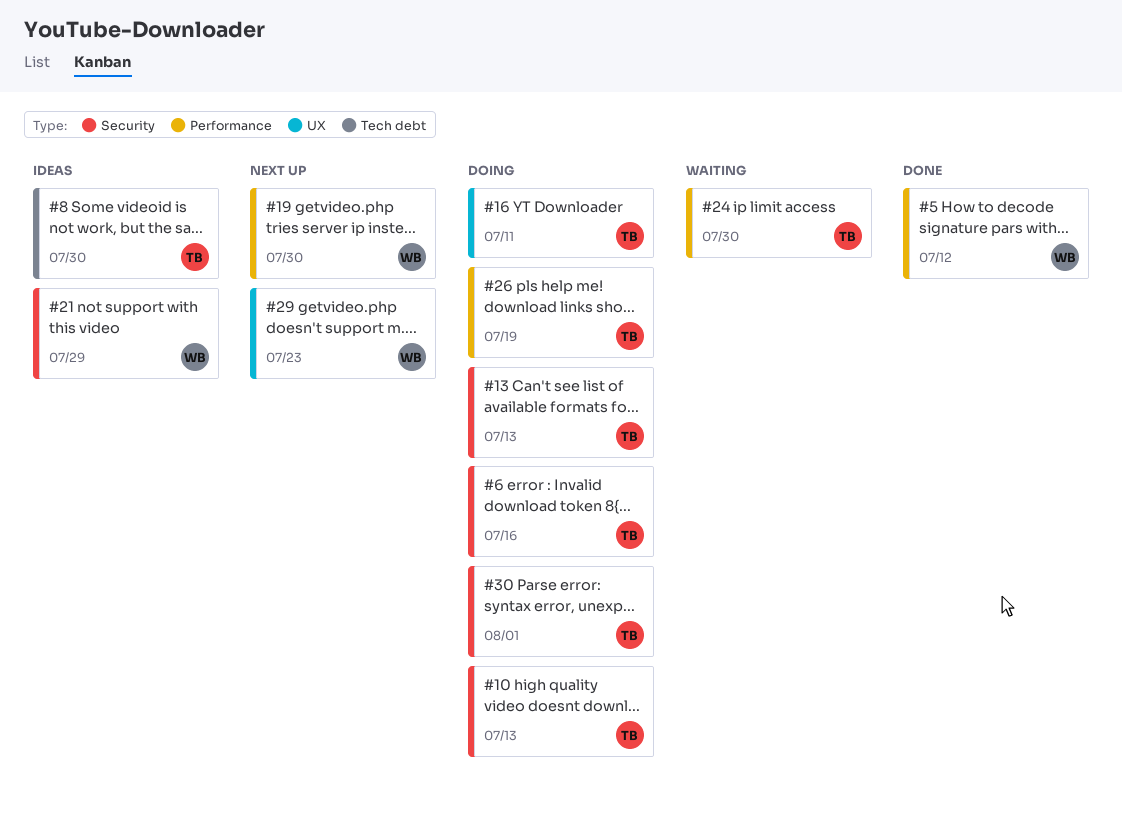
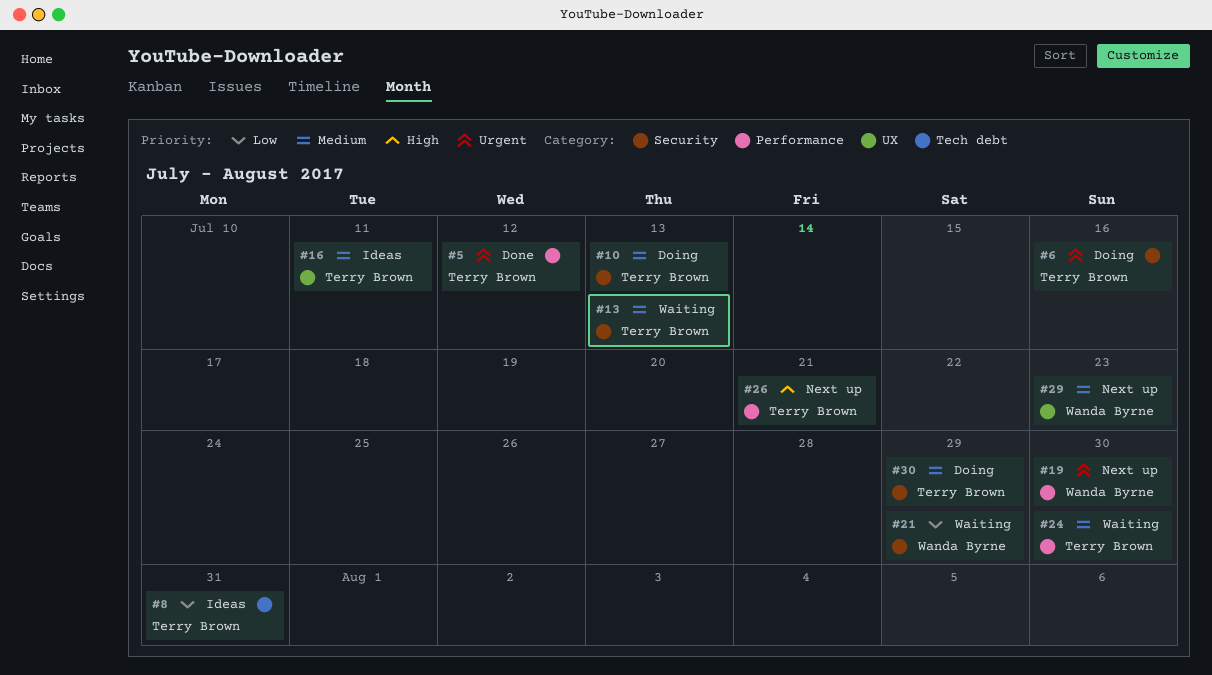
#5, owner: Wanda Byrne -> Terry Brown
#8, due: Jul 30 -> Jul 31
#13, status: Doing -> Waiting
#16, status: Doing -> Ideas
#21, status: Ideas -> Waiting
#26, status: Doing -> Next up
#26, due: Jul 19 -> Jul 21
#30, due: Aug 1 -> Jul 29

